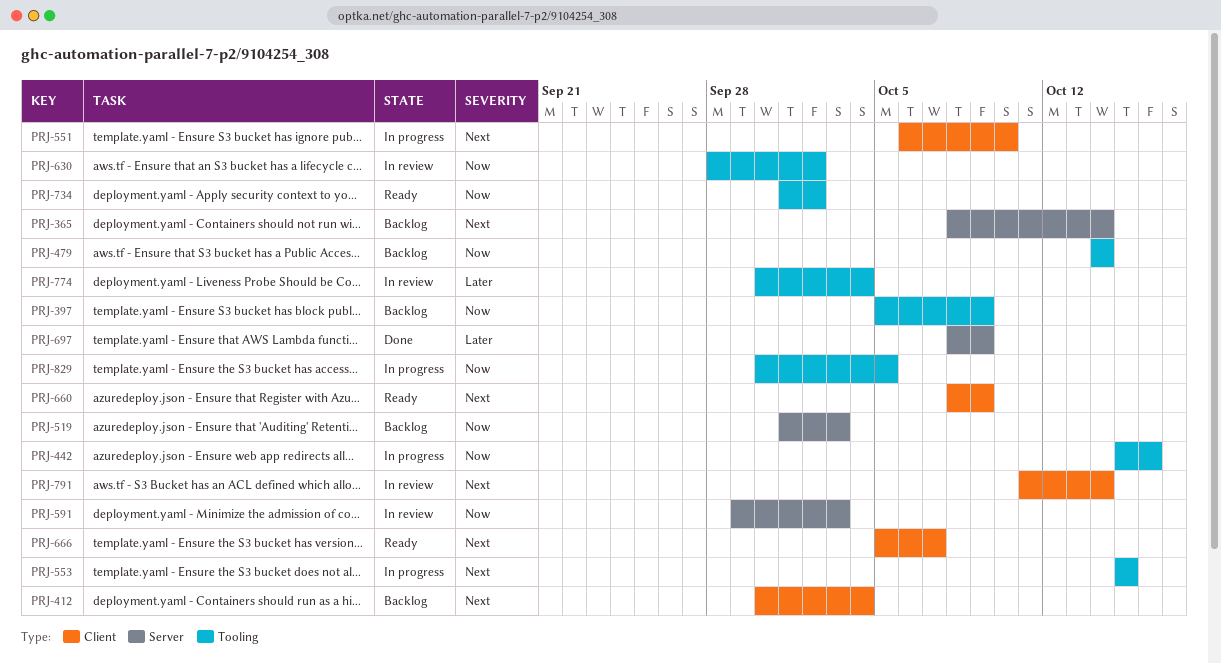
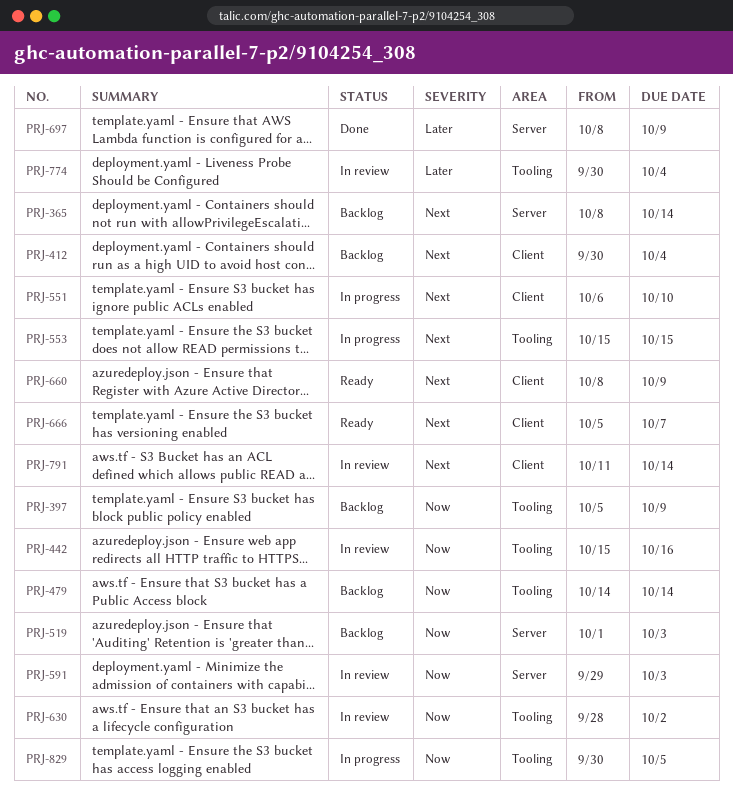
PRJ-442, status: In progress -> In review
PRJ-734: present -> none

